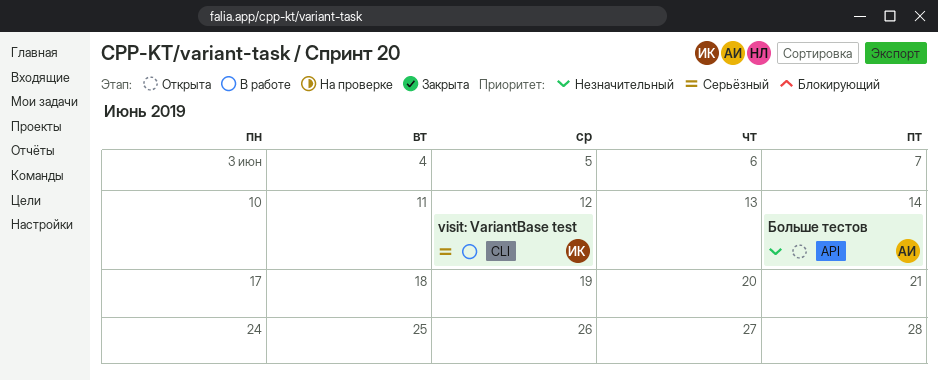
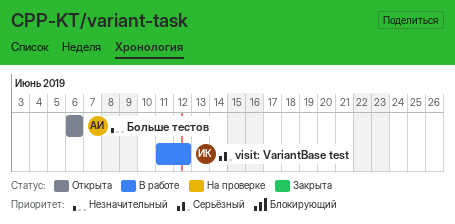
Больше тестов, due: Jun 14 -> Jun 6

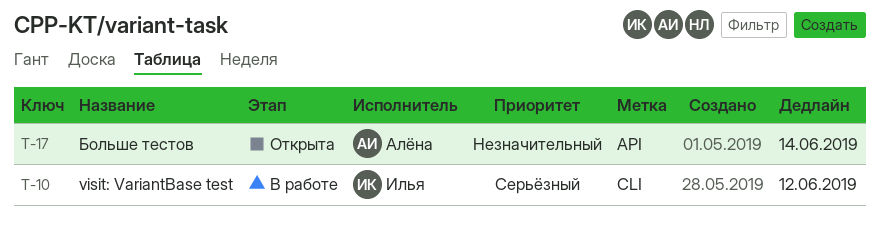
Больше тестов, due: Jun 6 -> Jun 14

